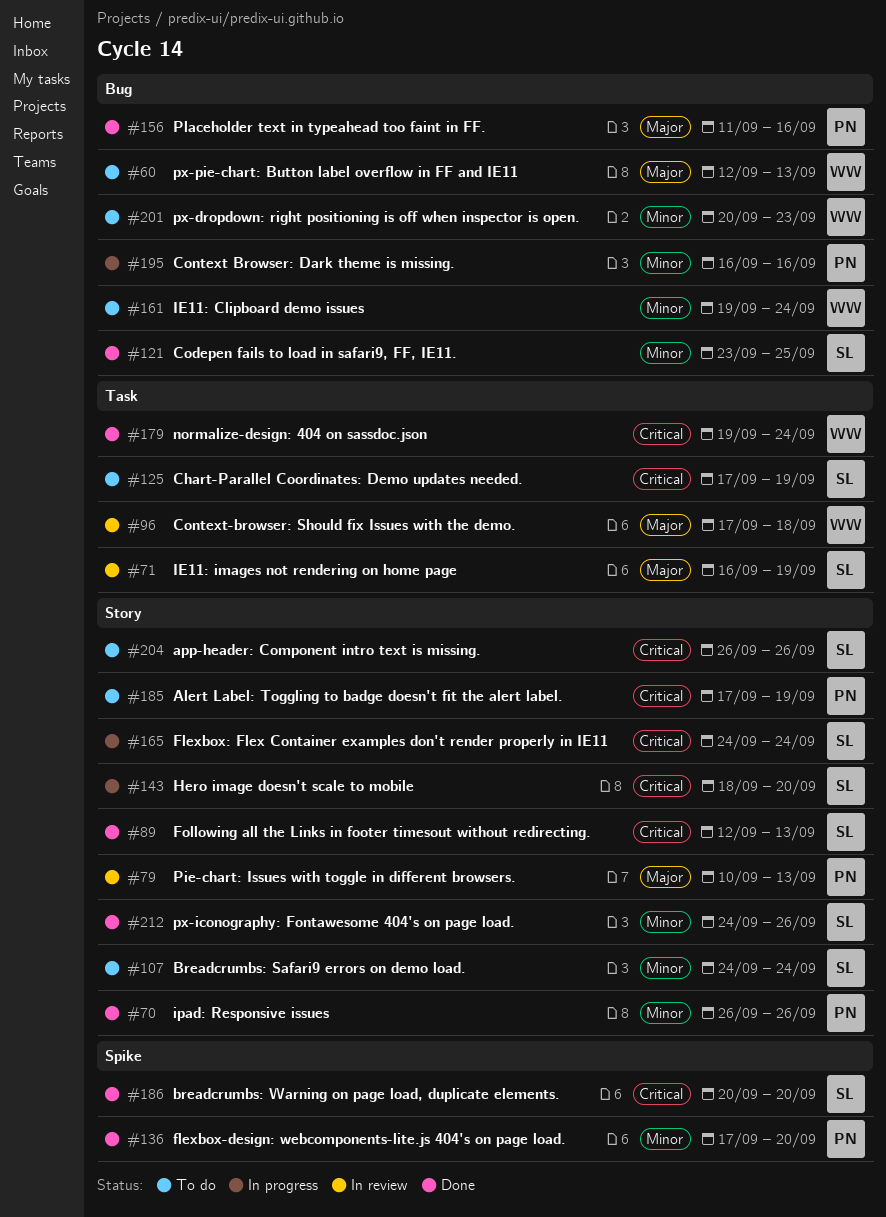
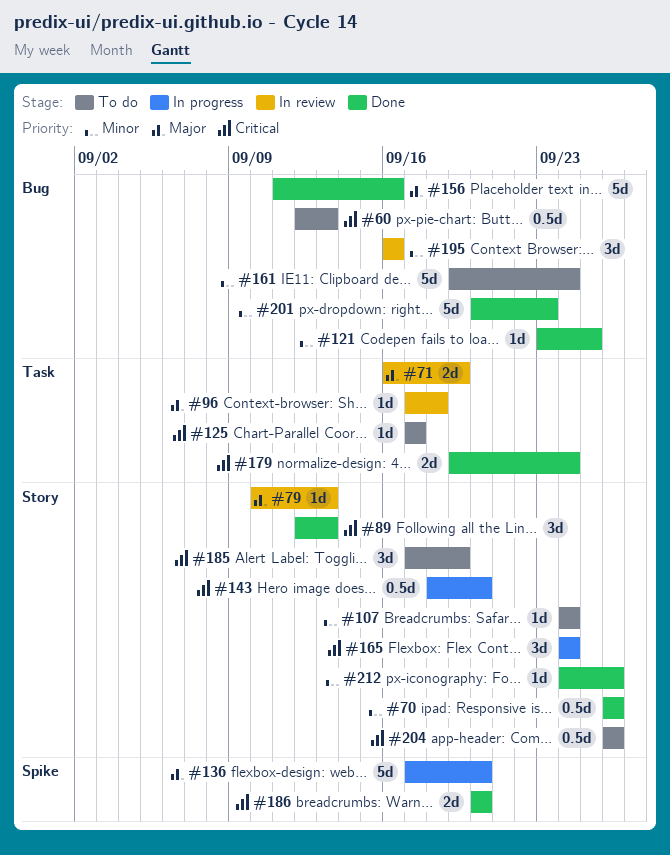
#60, priority: Major -> Critical
#125, due: Sep 19 -> Sep 17
#136, status: Done -> In progress
#136, priority: Minor -> Major
#195, status: In progress -> In review
#201, status: To do -> Done

